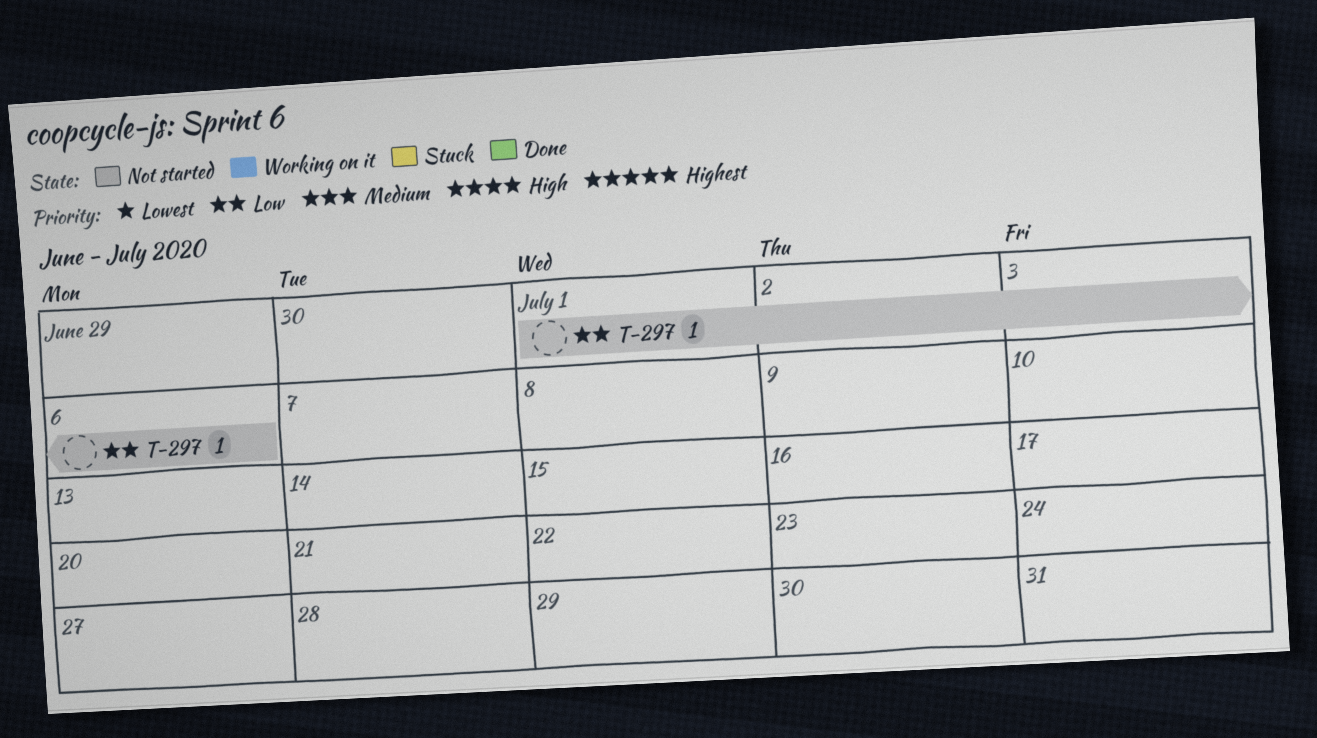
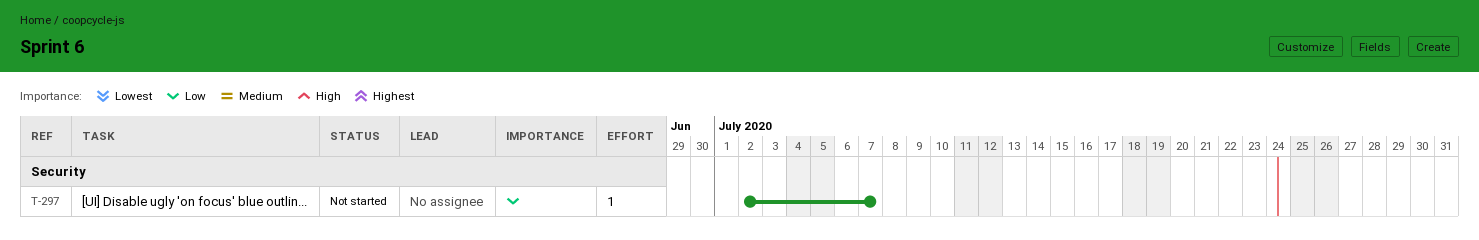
T-297, start: Jul 1 -> Jul 2
T-297, due: Jul 6 -> Jul 7

